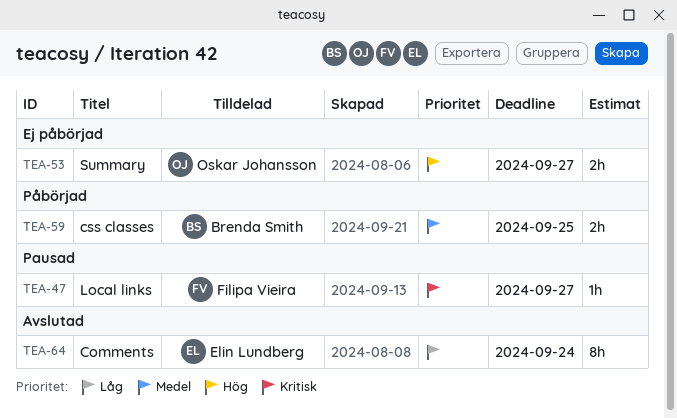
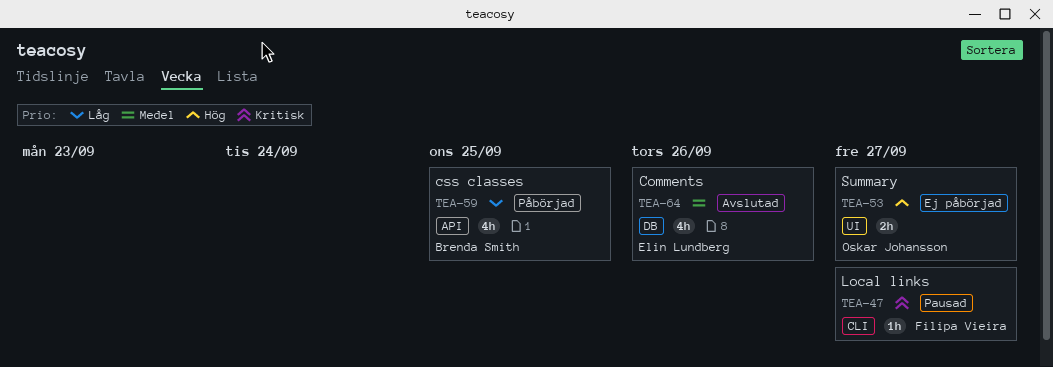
TEA-59, priority: Medel -> Låg
TEA-59, estimate: 2h -> 4h
TEA-64, priority: Låg -> Medel
TEA-64, estimate: 8h -> 4h
TEA-64, due: Sep 24 -> Sep 26

